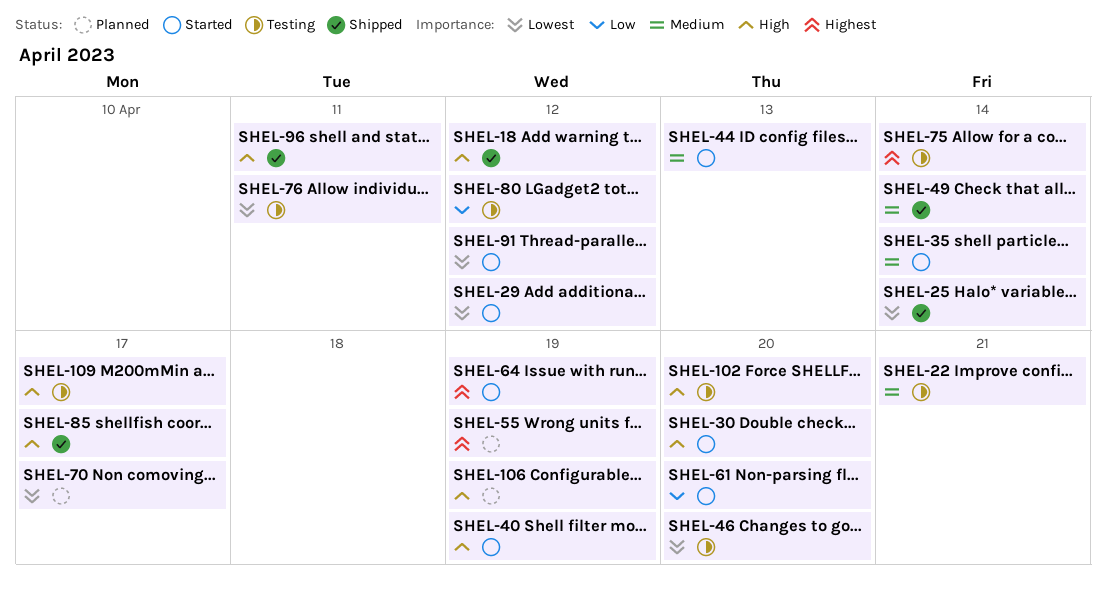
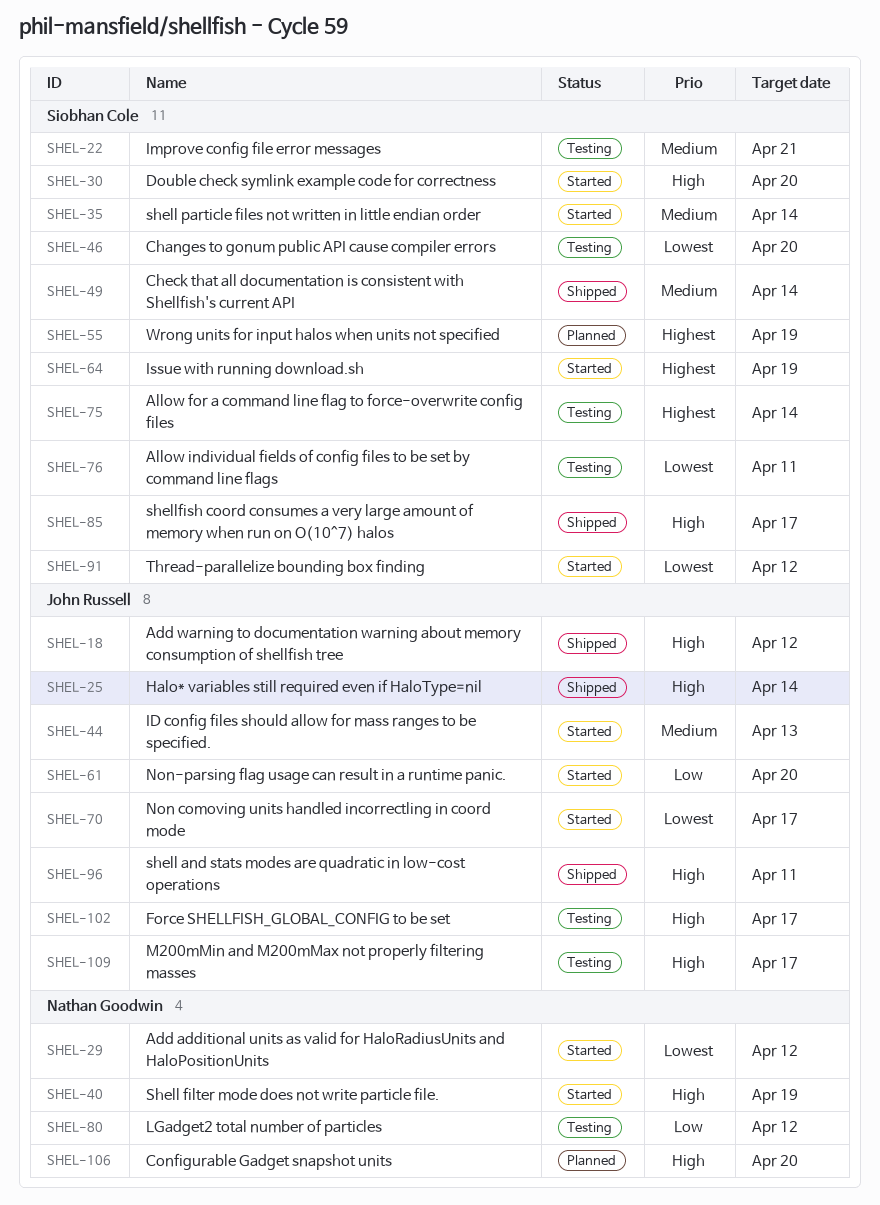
SHEL-25, priority: Lowest -> High
SHEL-70, status: Planned -> Started
SHEL-102, due: Apr 20 -> Apr 17
SHEL-106, due: Apr 19 -> Apr 20

